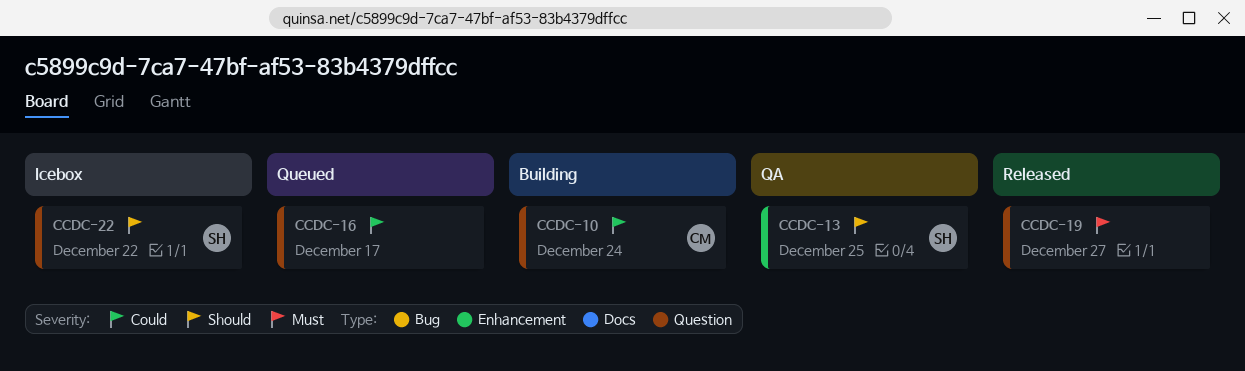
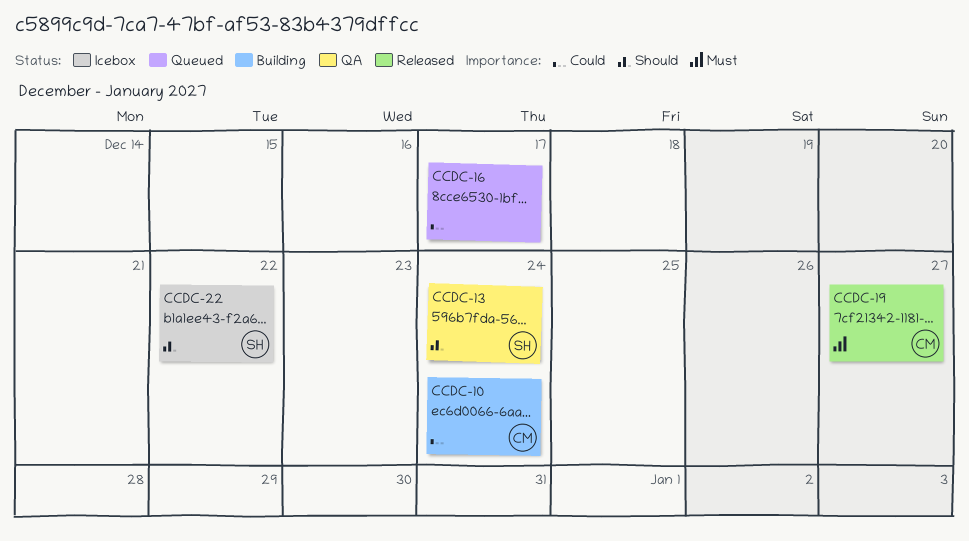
CCDC-13, due: Dec 25 -> Dec 24
CCDC-19, owner: none -> CM

